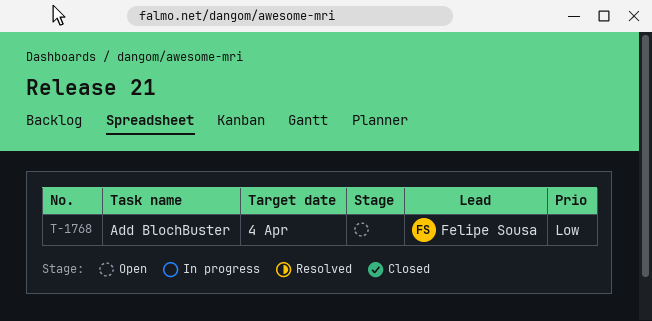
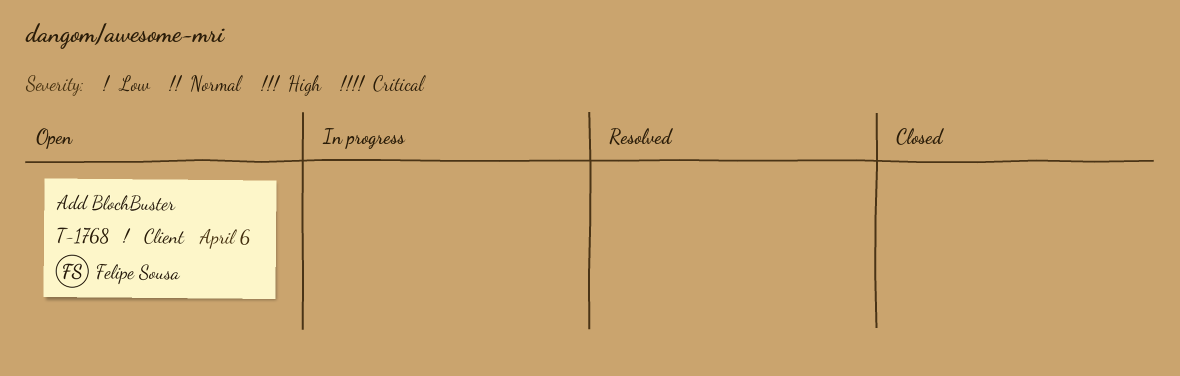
T-1768, due: Apr 4 -> Apr 6

